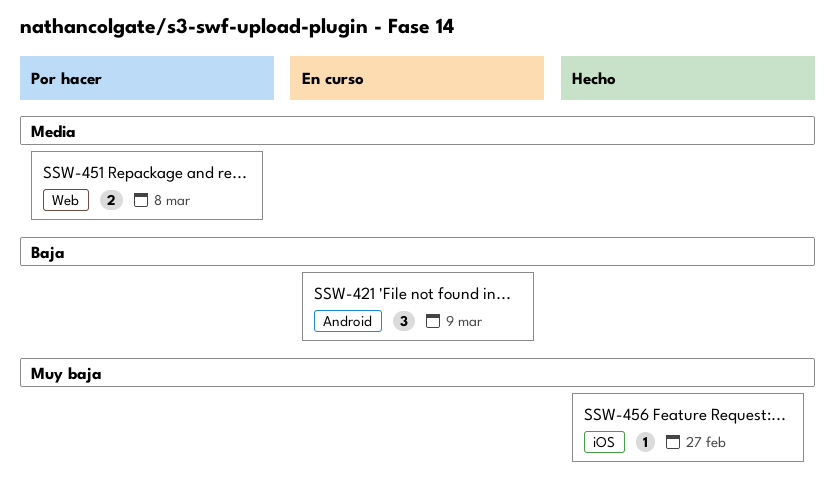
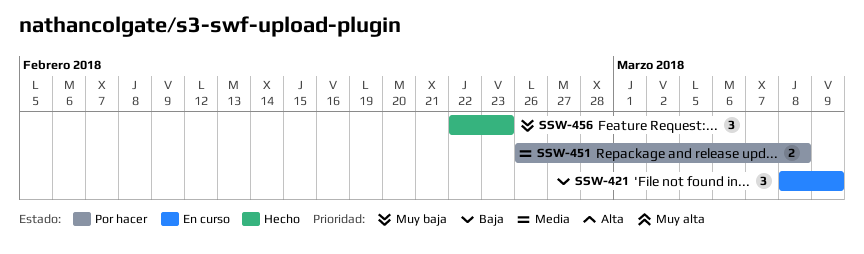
SSW-456, estimate: 1 -> 3
SSW-456, due: Feb 27 -> Feb 23

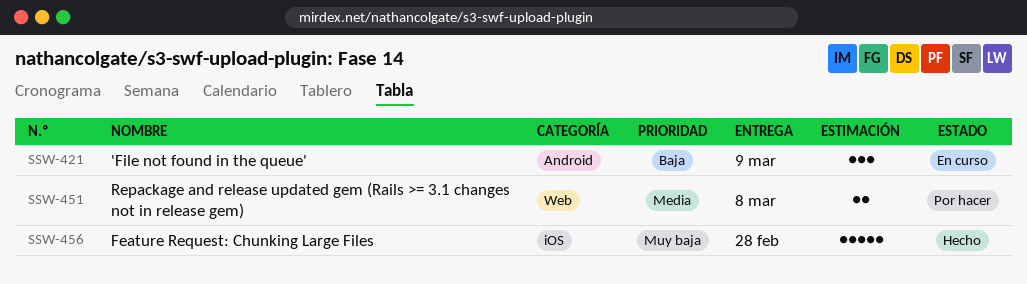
SSW-456, estimate: 3 -> 5
SSW-456, due: Feb 23 -> Feb 28

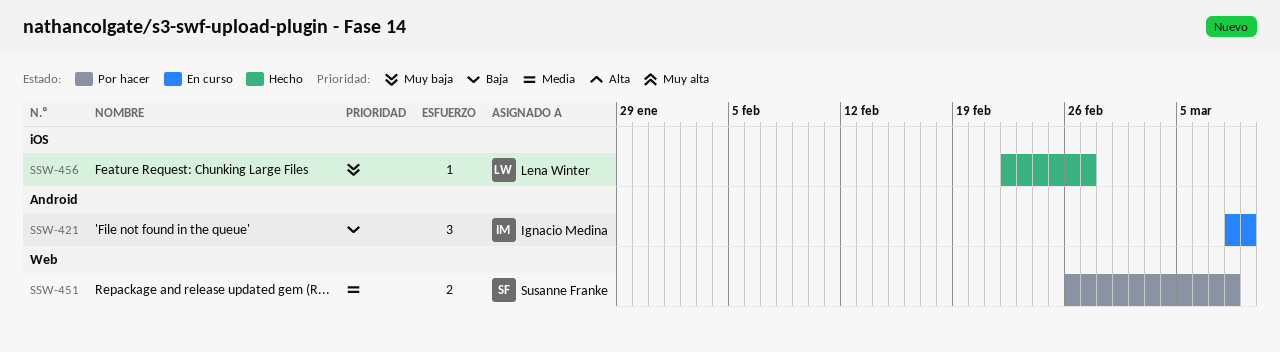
SSW-456, estimate: 5 -> 1
SSW-456, due: Feb 28 -> Feb 27

